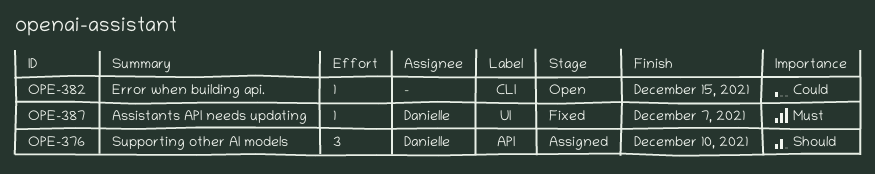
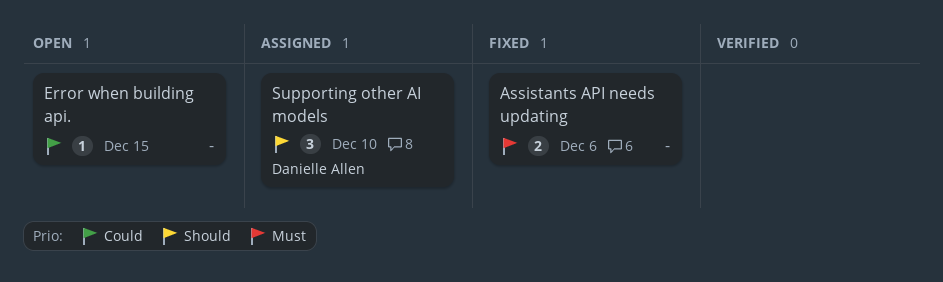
Assistants API needs updating, owner: Danielle Allen -> none
Assistants API needs updating, estimate: 1 -> 2
Assistants API needs updating, due: Dec 7 -> Dec 6

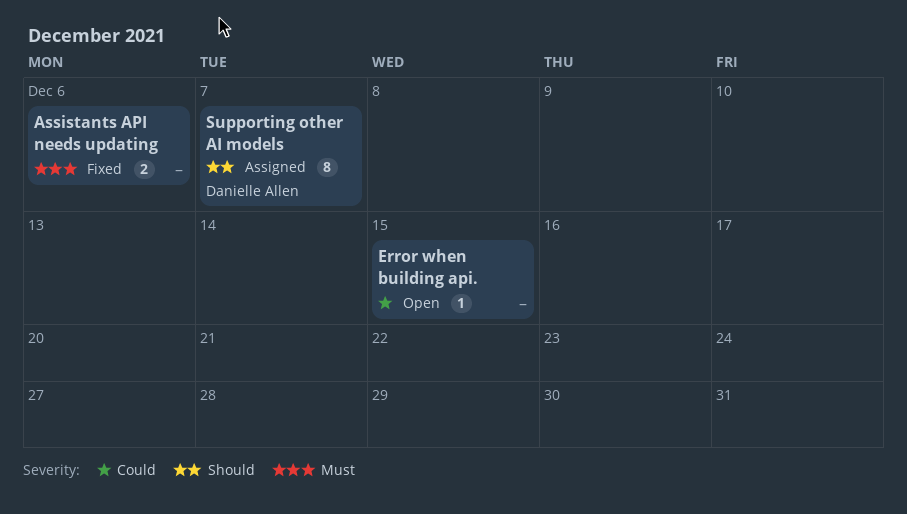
Supporting other AI models, estimate: 3 -> 8
Supporting other AI models, due: Dec 10 -> Dec 7

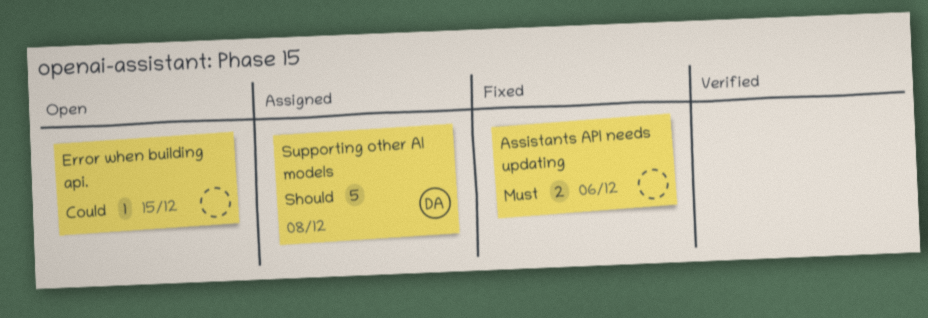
Supporting other AI models, estimate: 8 -> 5
Supporting other AI models, due: Dec 7 -> Dec 8

